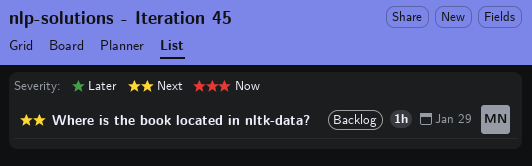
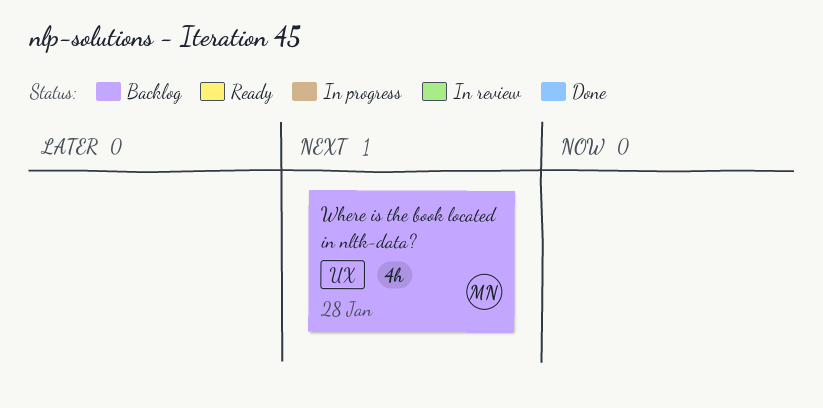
Where is the book located in nltk-data?, estimate: 1h -> 4h
Where is the book located in nltk-data?, due: Jan 29 -> Jan 28

